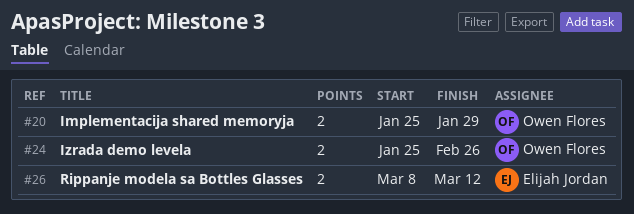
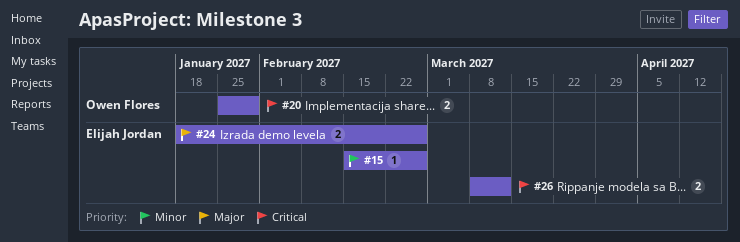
#15: none -> present
#24, owner: Owen Flores -> Elijah Jordan
#24, start: Jan 25 -> Jan 18

